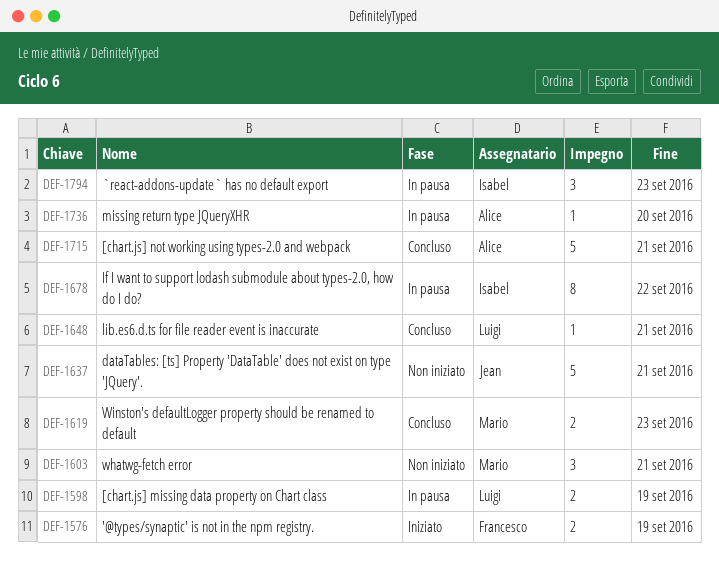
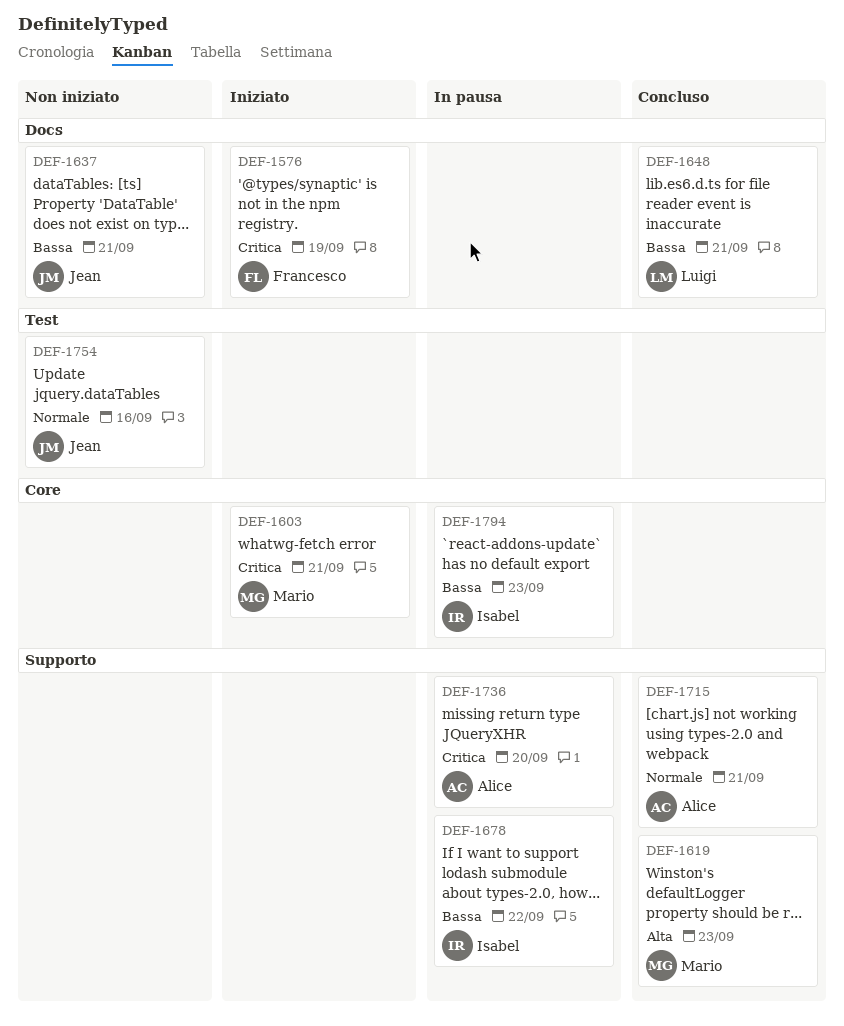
DEF-1598: present -> none
DEF-1603, status: Non iniziato -> Iniziato
DEF-1754: none -> present

